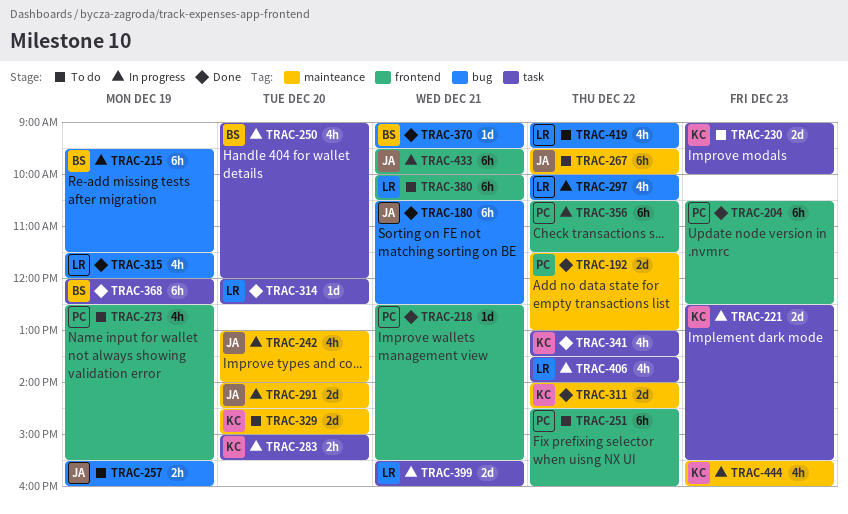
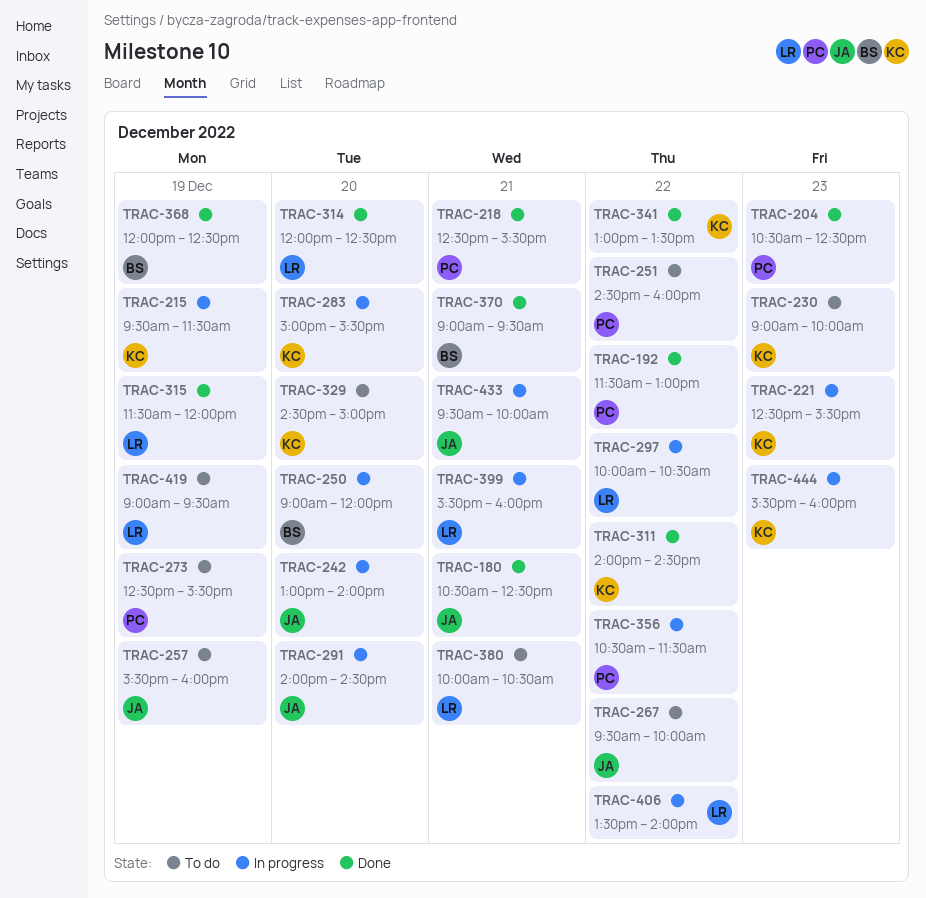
TRAC-215, owner: BS -> KC
TRAC-419, day: Dec 22 -> Dec 19

